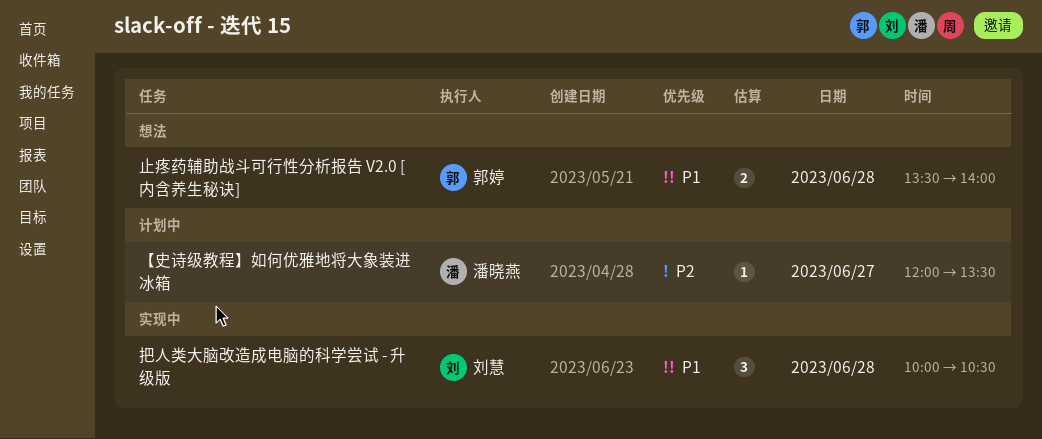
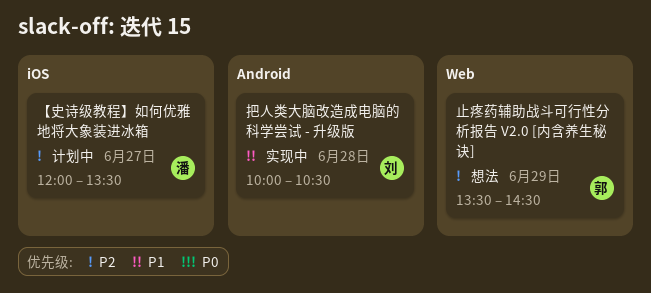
止疼药辅助战斗可行性分析报告 V2.0 [内含养生秘诀], priority: P1 -> P2
止疼药辅助战斗可行性分析报告 V2.0 [内含养生秘诀], day: Jun 28 -> Jun 29
止疼药辅助战斗可行性分析报告 V2.0 [内含养生秘诀], ends: 14:00 -> 14:30

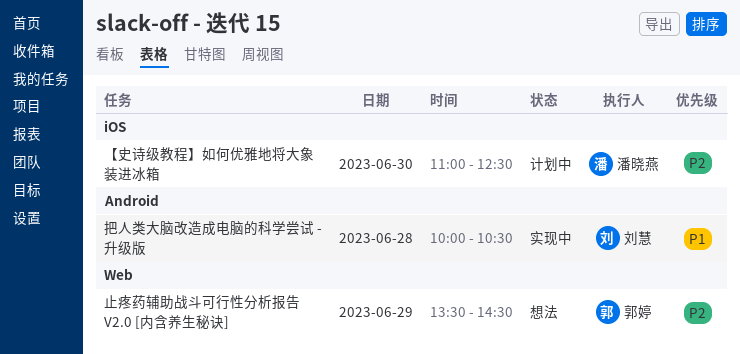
【史诗级教程】如何优雅地将大象装进冰箱, day: Jun 27 -> Jun 30
【史诗级教程】如何优雅地将大象装进冰箱, begins: 12:00 -> 11:00
【史诗级教程】如何优雅地将大象装进冰箱, ends: 13:30 -> 12:30

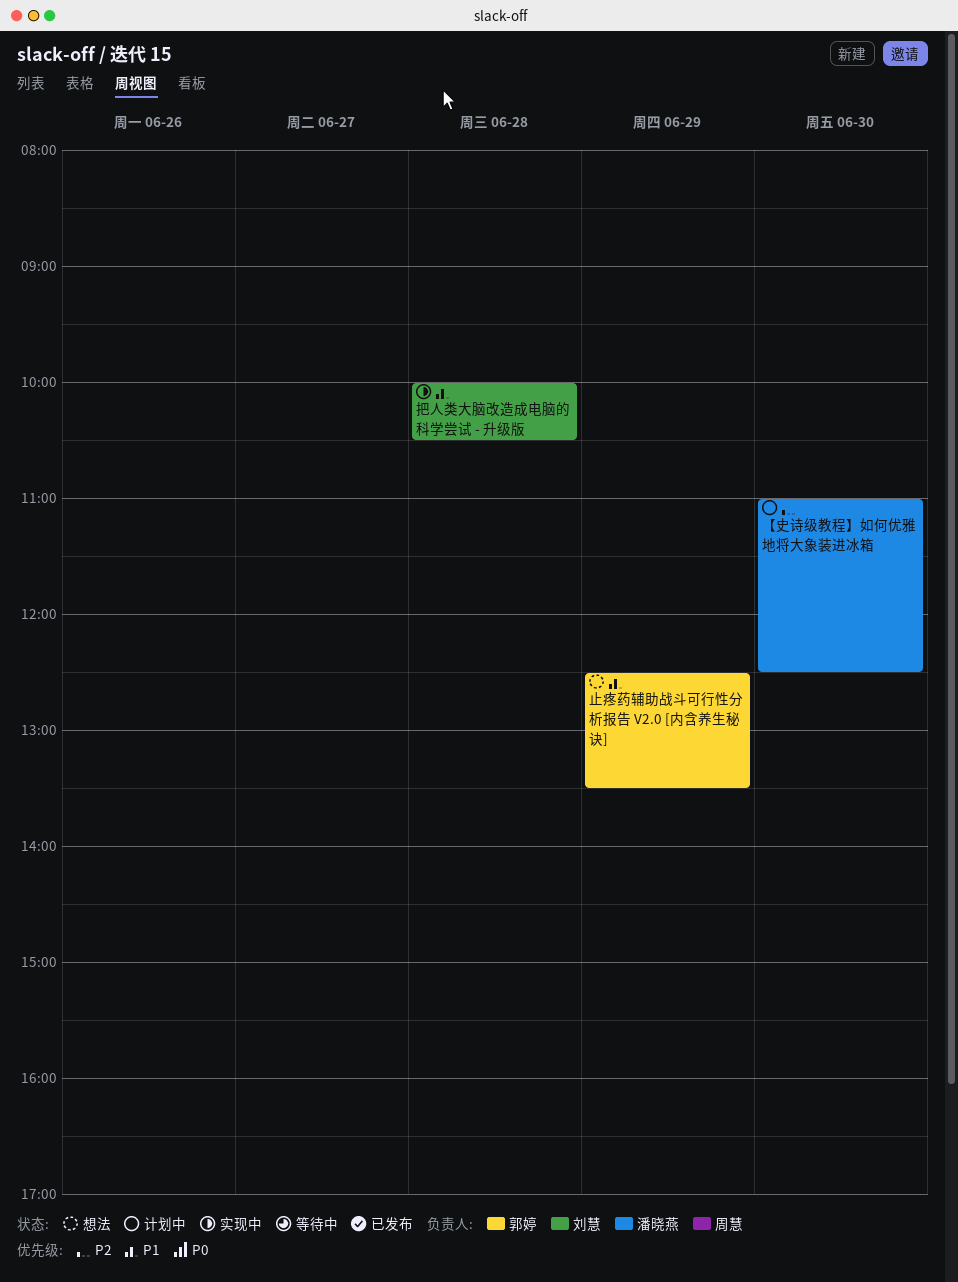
止疼药辅助战斗可行性分析报告 V2.0 [内含养生秘诀], priority: P2 -> P1
止疼药辅助战斗可行性分析报告 V2.0 [内含养生秘诀], begins: 13:30 -> 12:30
止疼药辅助战斗可行性分析报告 V2.0 [内含养生秘诀], ends: 14:30 -> 13:30

